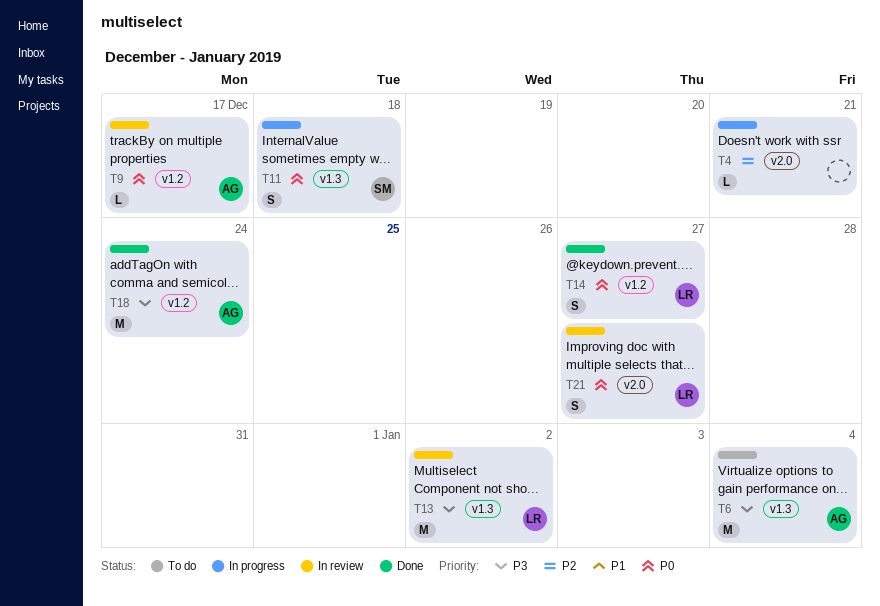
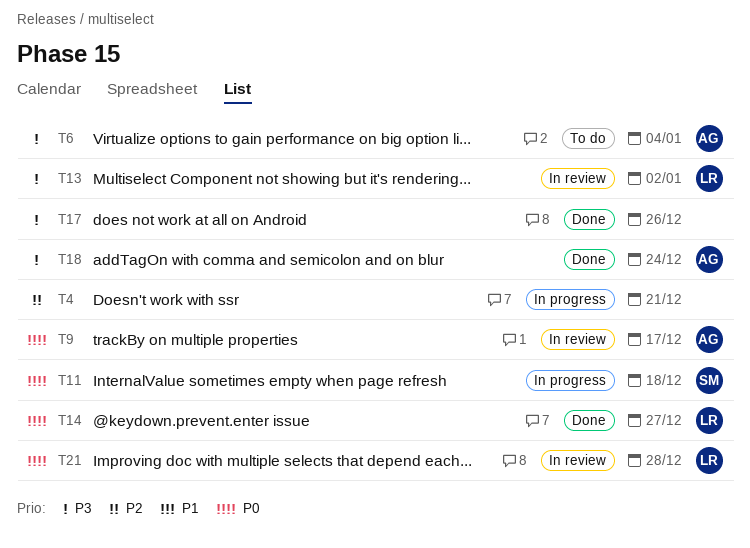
T17: none -> present
T21, due: Dec 27 -> Dec 28

